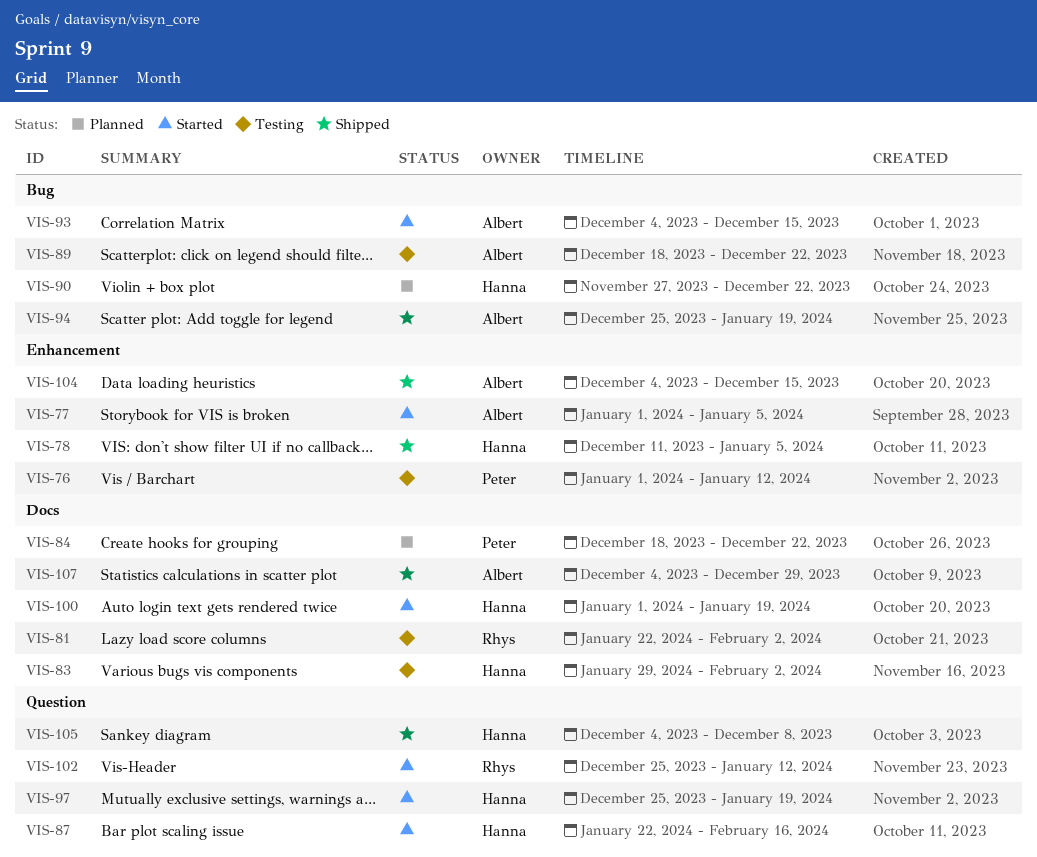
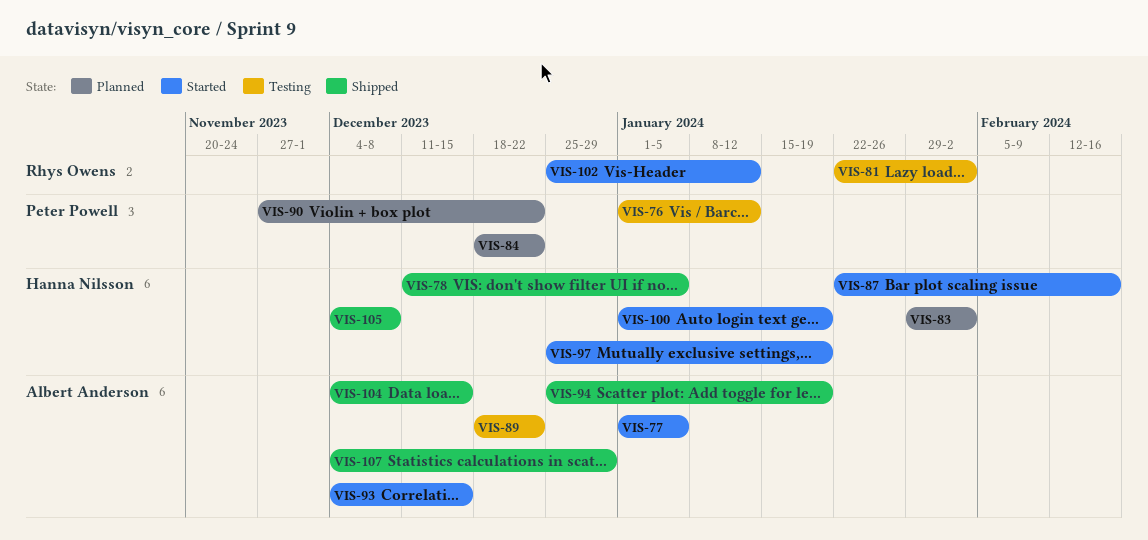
VIS-83, status: Testing -> Planned
VIS-90, owner: Hanna Nilsson -> Peter Powell

